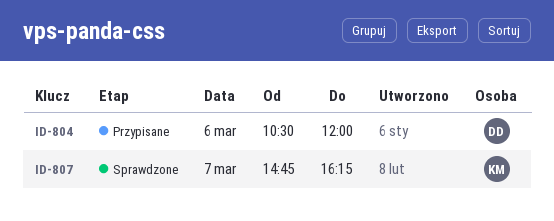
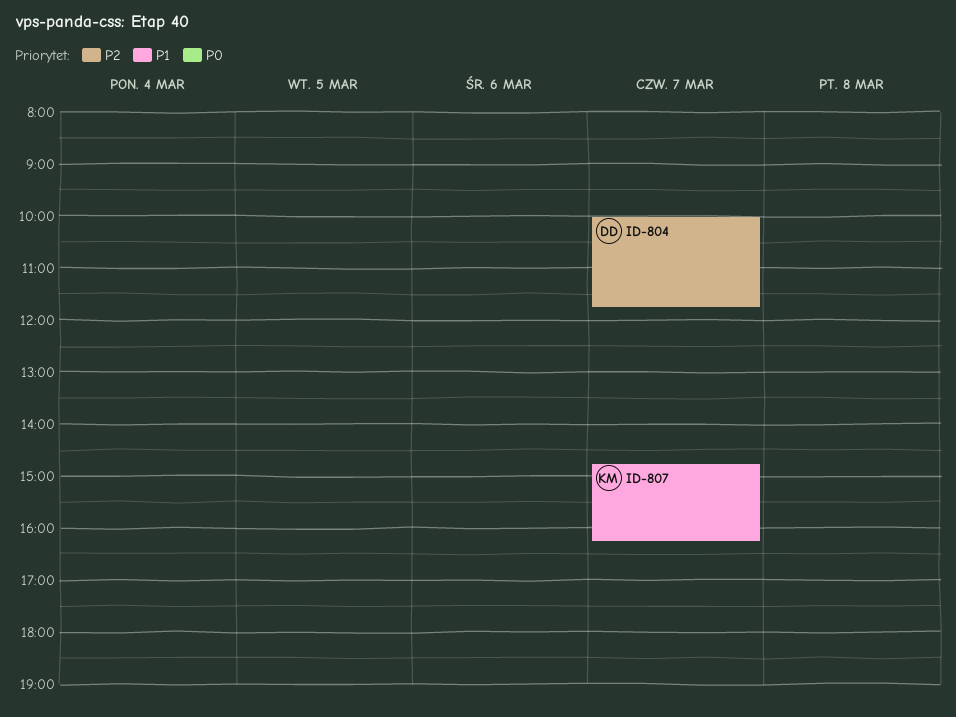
ID-804, day: Mar 6 -> Mar 7
ID-804, begins: 10:30 -> 10:00
ID-804, ends: 12:00 -> 11:45

